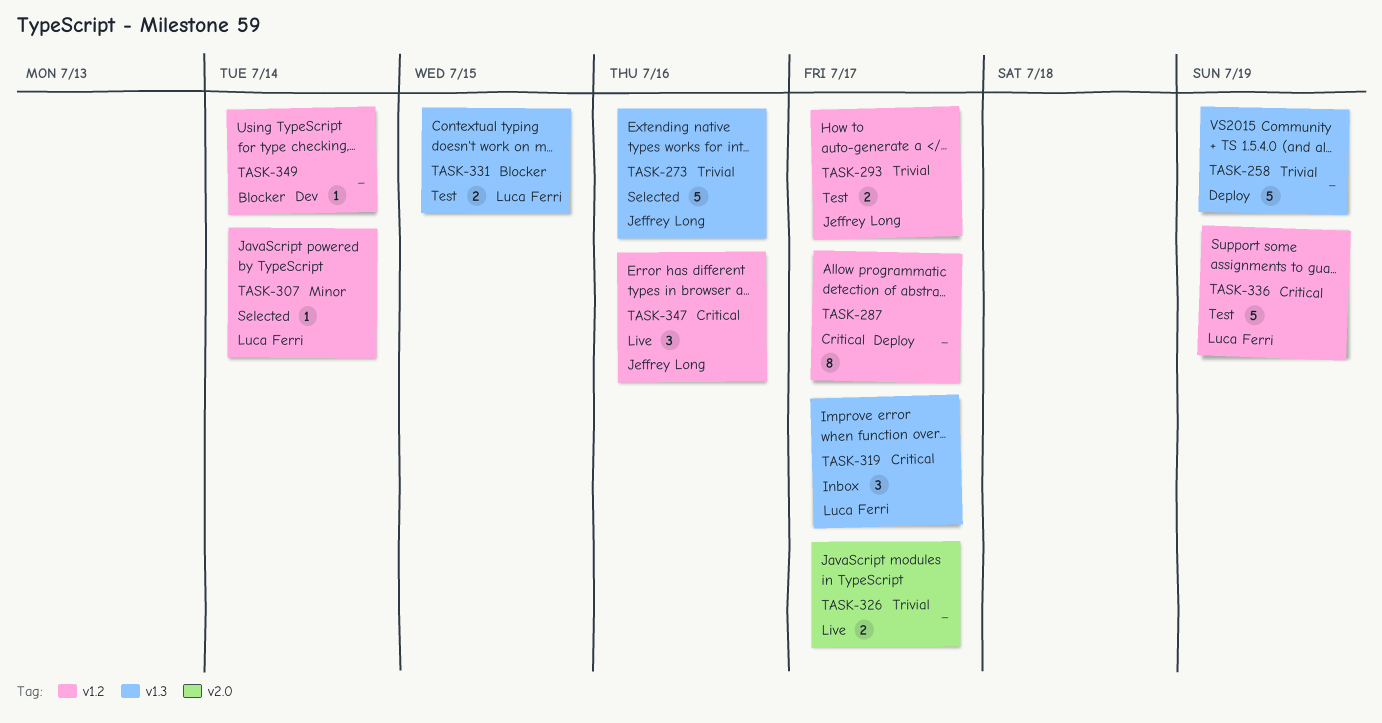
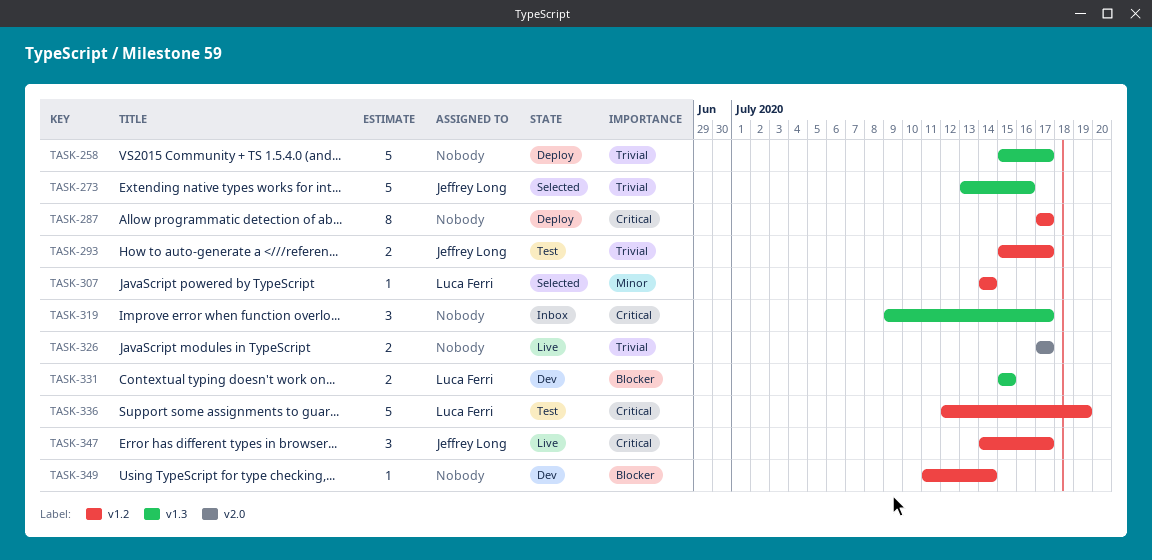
TASK-258, due: Jul 19 -> Jul 17
TASK-319, owner: Luca Ferri -> none
TASK-331, status: Test -> Dev
TASK-347, due: Jul 16 -> Jul 17

